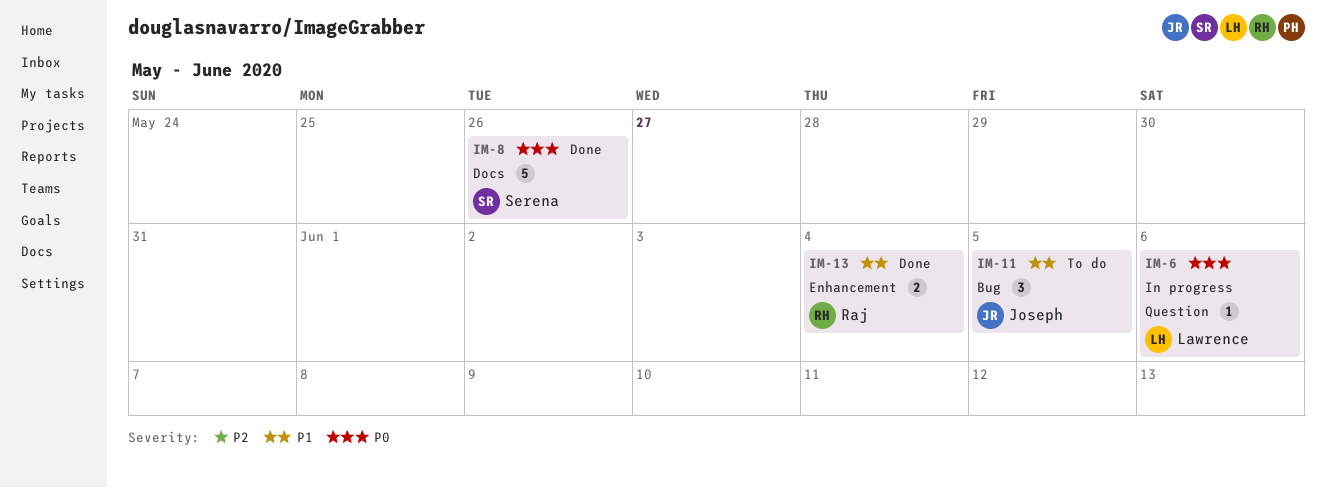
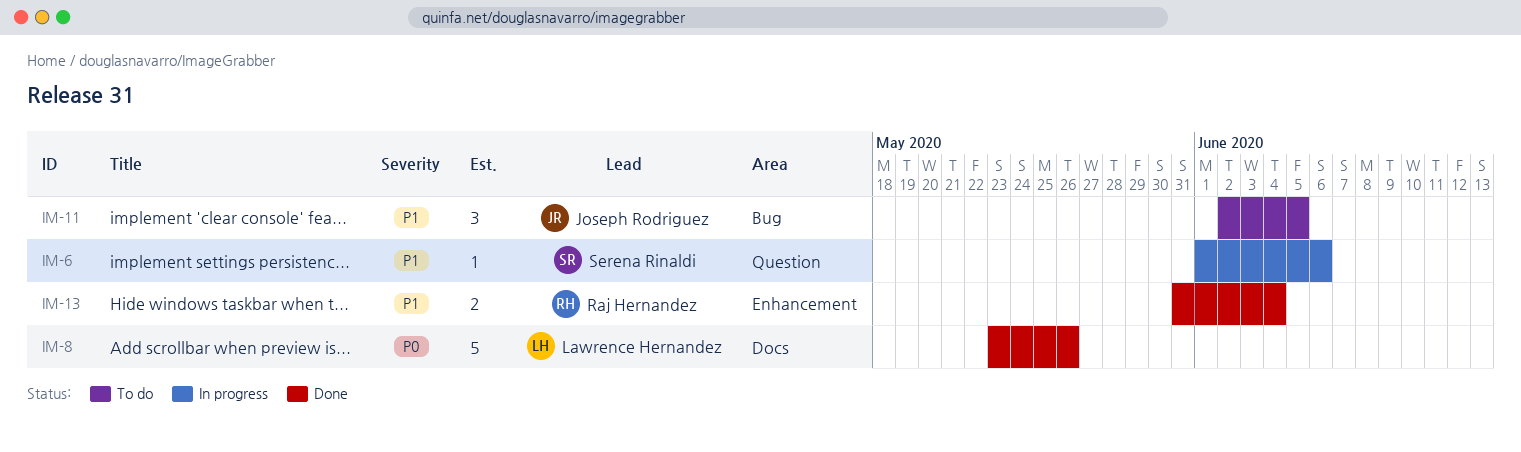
IM-6, owner: Lawrence Hernandez -> Serena Rinaldi
IM-6, priority: P0 -> P1
IM-8, owner: Serena Rinaldi -> Lawrence Hernandez

